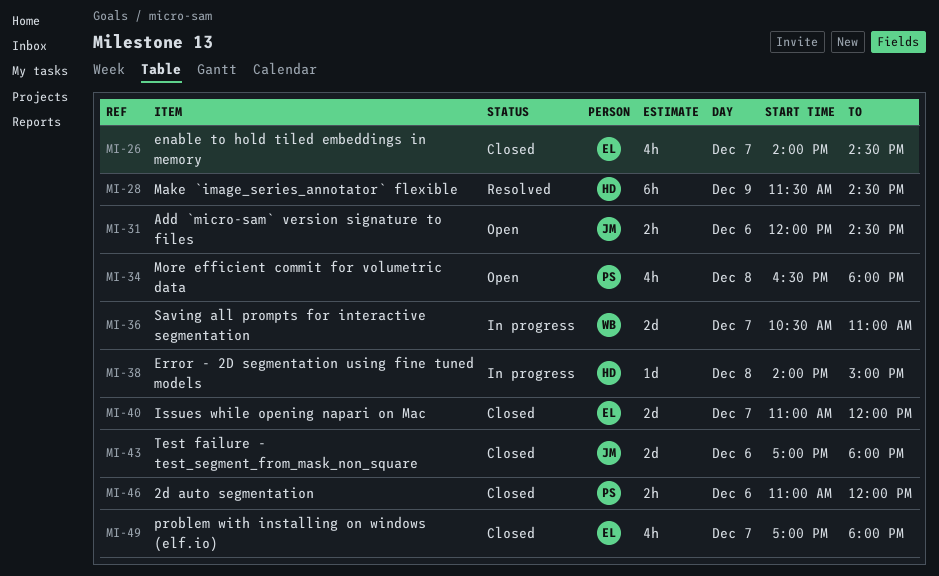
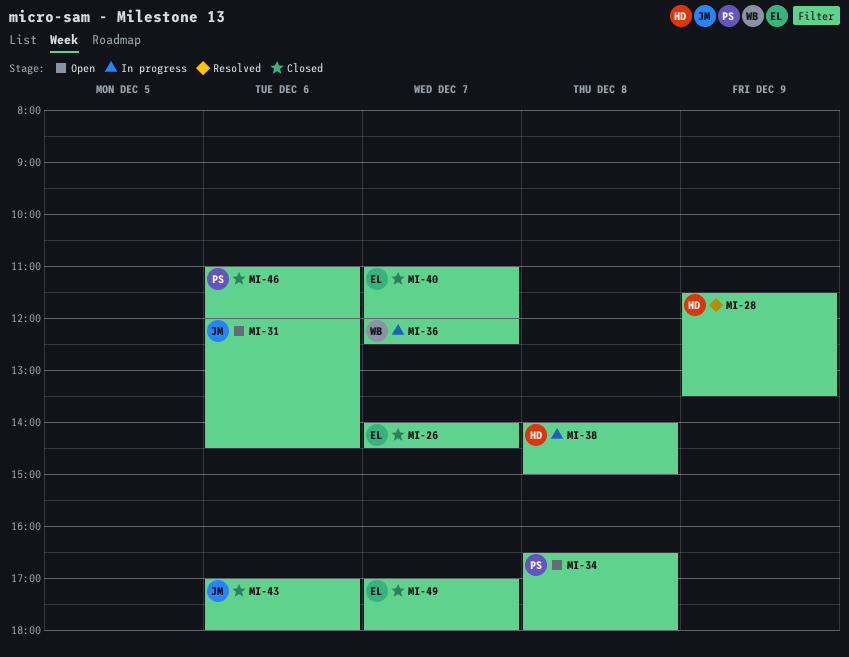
MI-28, ends: 14:30 -> 13:30
MI-36, begins: 10:30 -> 12:00
MI-36, ends: 11:00 -> 12:30

